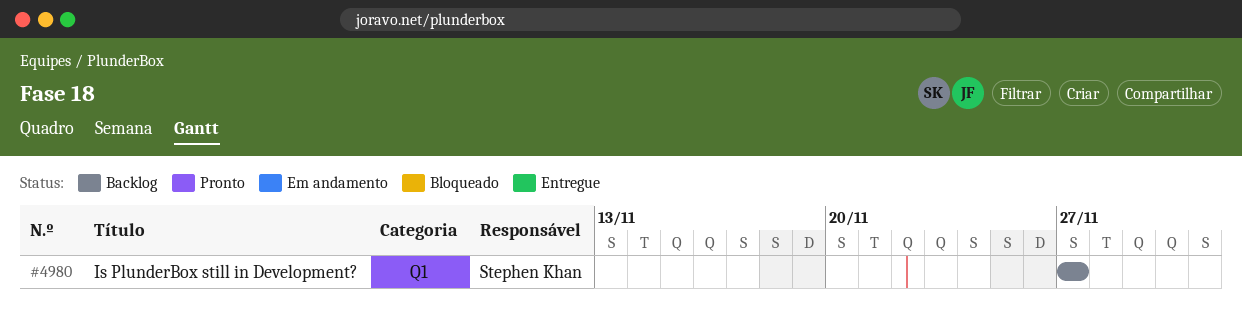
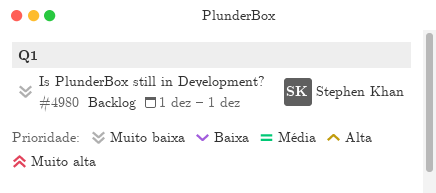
#4980, start: Nov 27 -> Dec 1
#4980, due: Nov 27 -> Dec 1

